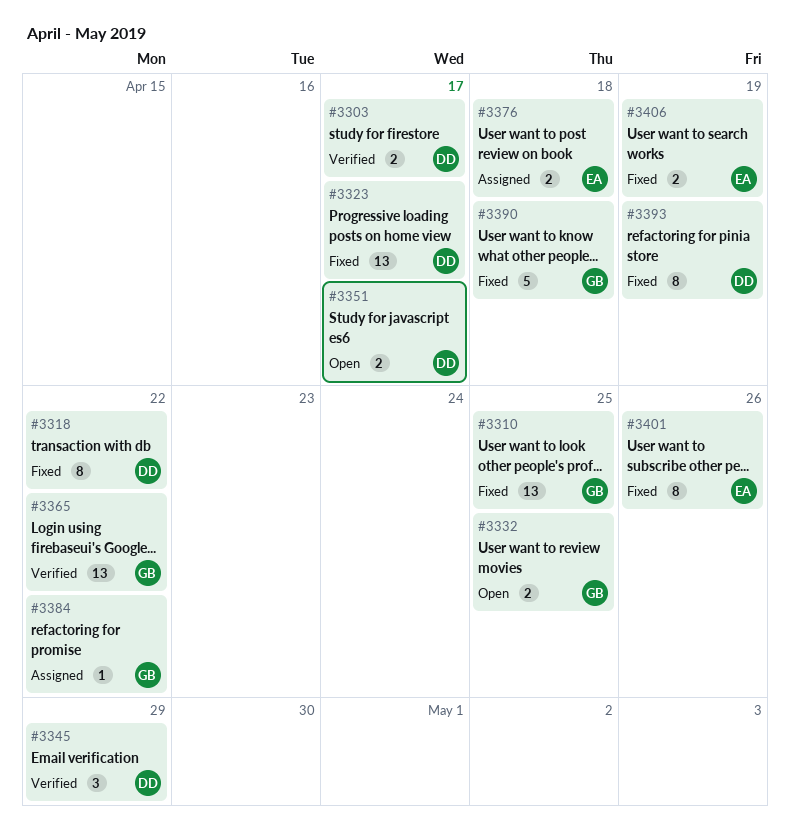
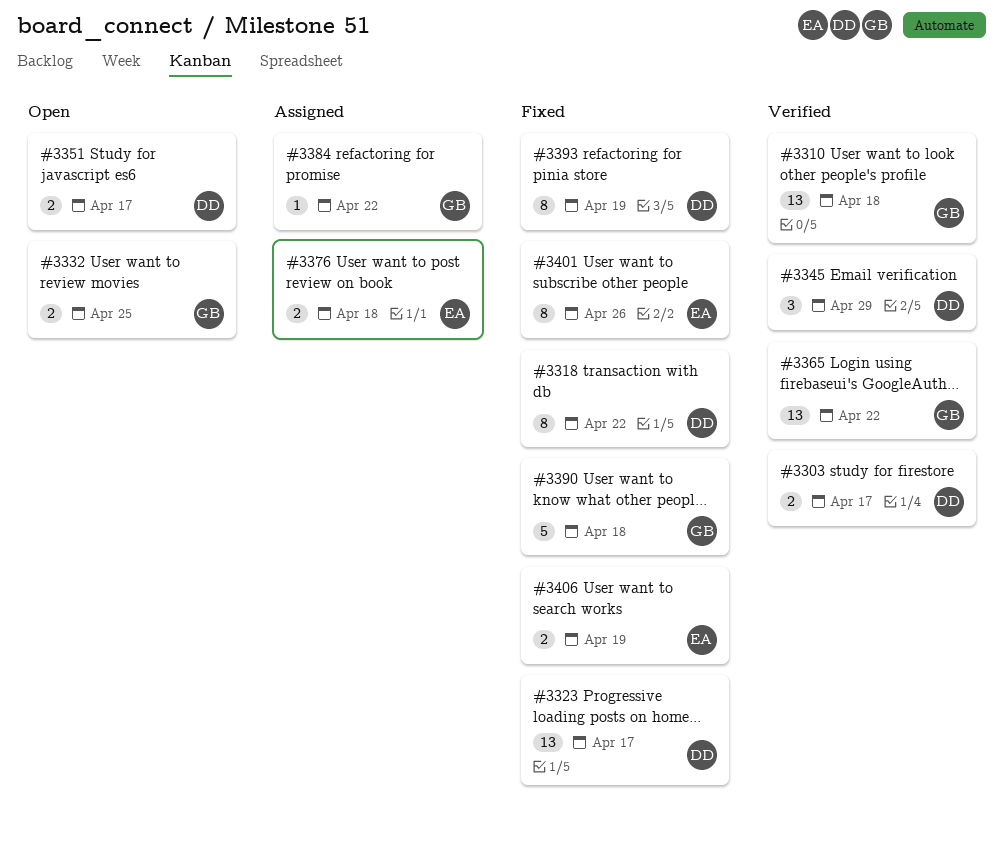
#3310, status: Fixed -> Verified
#3310, due: Apr 25 -> Apr 18

